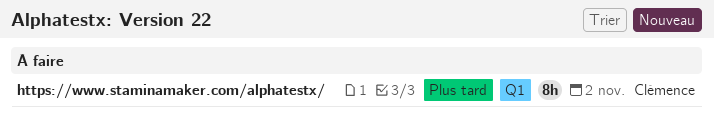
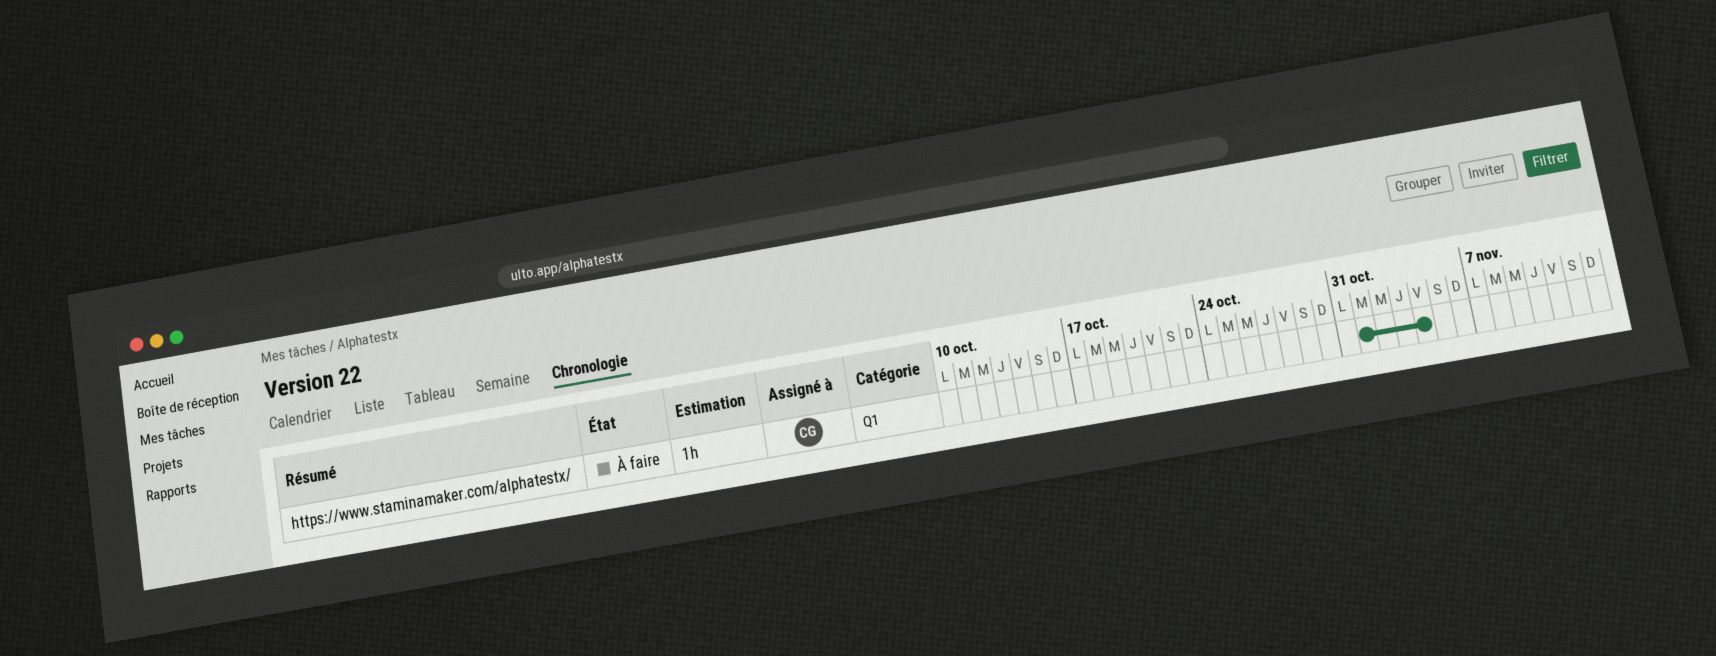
https://www.staminamaker.com/alphatestx/, estimate: 8h -> 1h
https://www.staminamaker.com/alphatestx/, due: Nov 2 -> Nov 4

